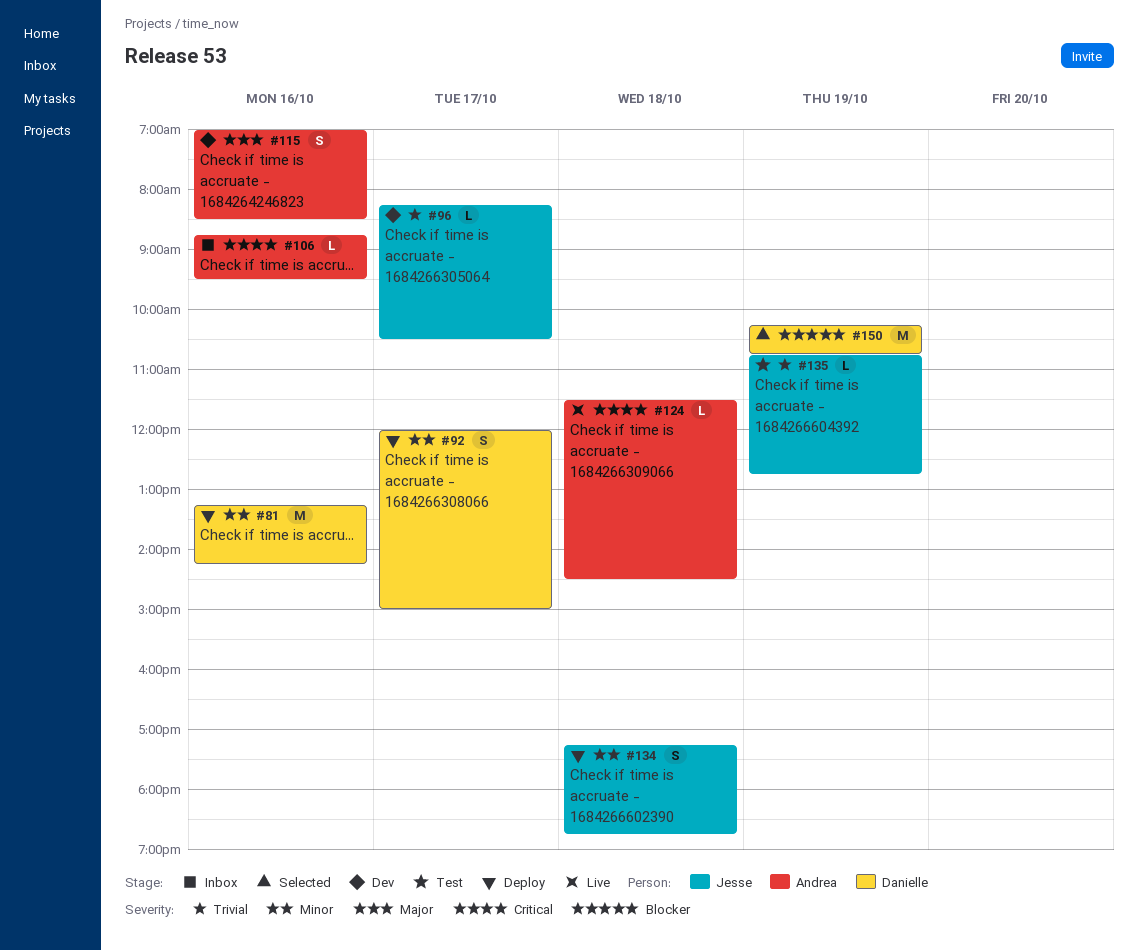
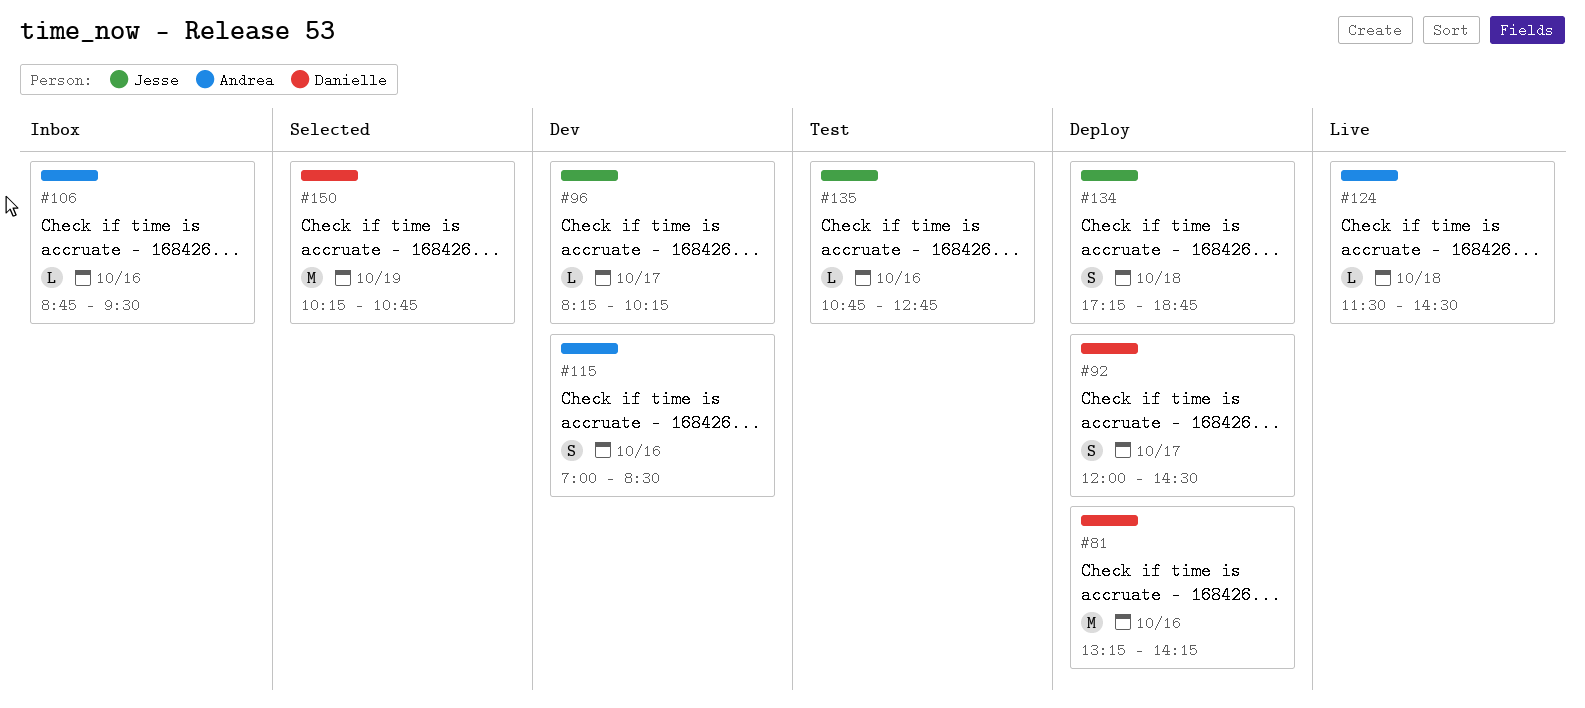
#92, ends: 15:00 -> 14:30
#96, ends: 10:30 -> 10:15
#135, day: Oct 19 -> Oct 16

